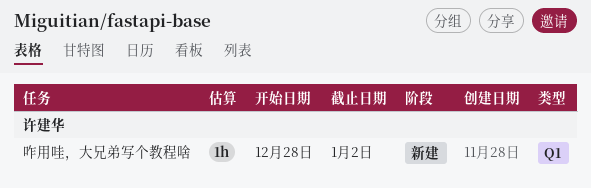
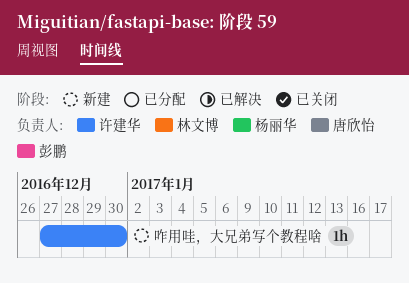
咋用哇，大兄弟写个教程啥, start: Dec 28 -> Dec 27
咋用哇，大兄弟写个教程啥, due: Jan 2 -> Dec 30

